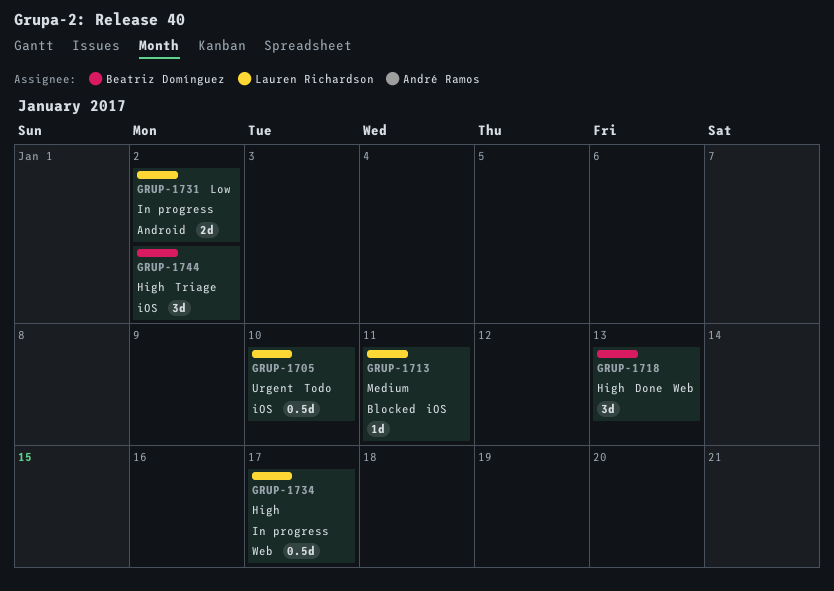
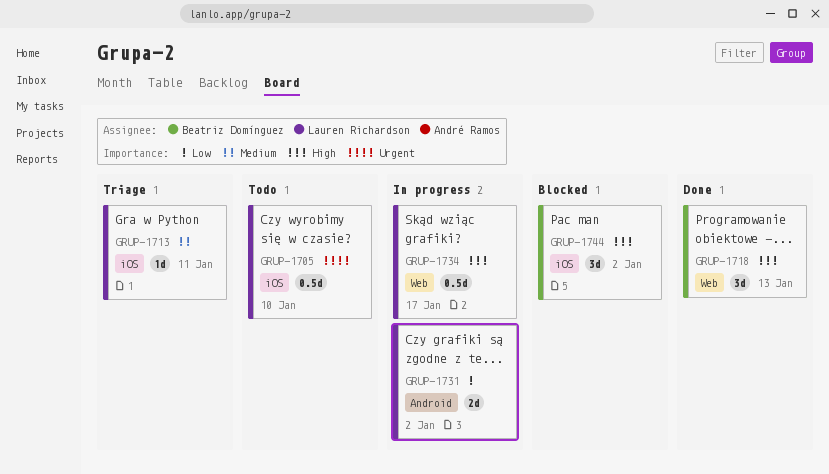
GRUP-1713, status: Blocked -> Triage
GRUP-1744, status: Triage -> Blocked

